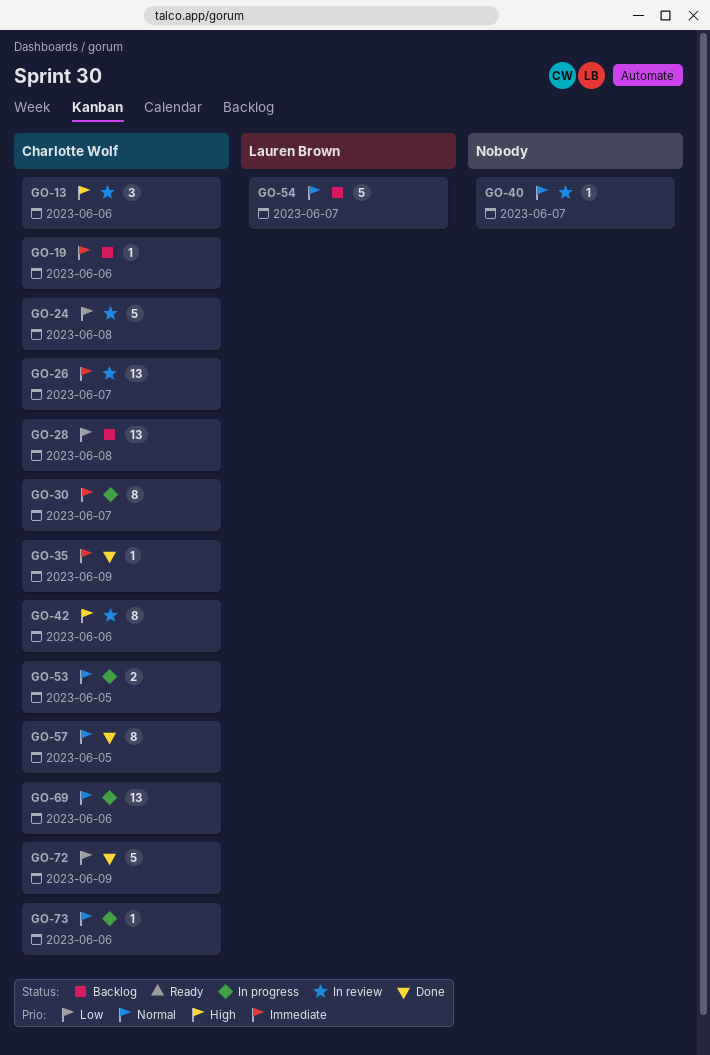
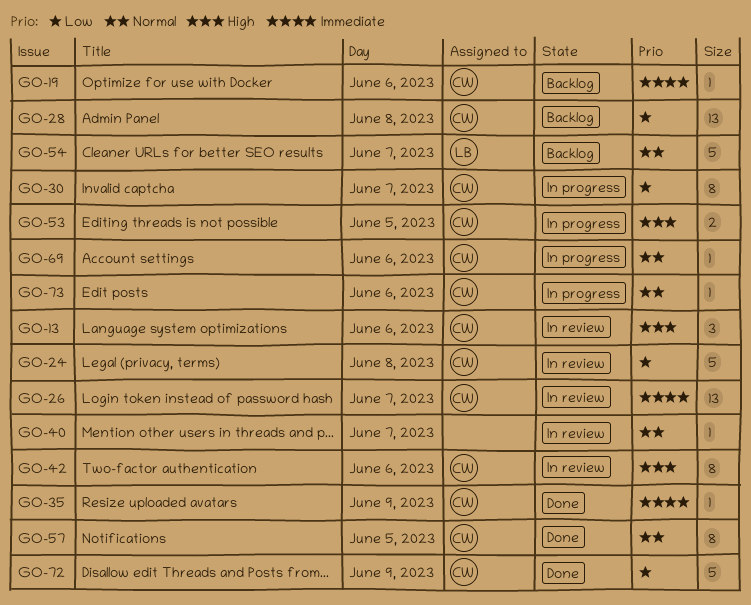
GO-30, priority: Immediate -> Low
GO-53, priority: Normal -> High
GO-69, estimate: 13 -> 1

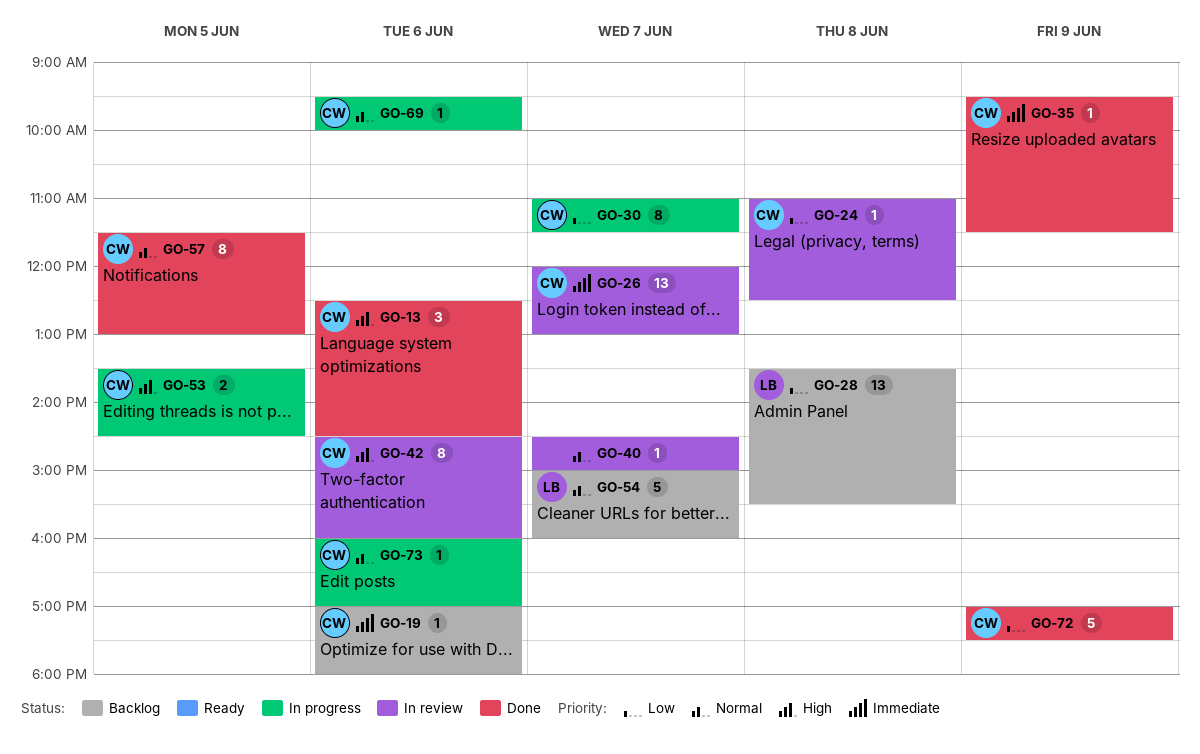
GO-13, status: In review -> Done
GO-24, estimate: 5 -> 1
GO-28, owner: CW -> LB

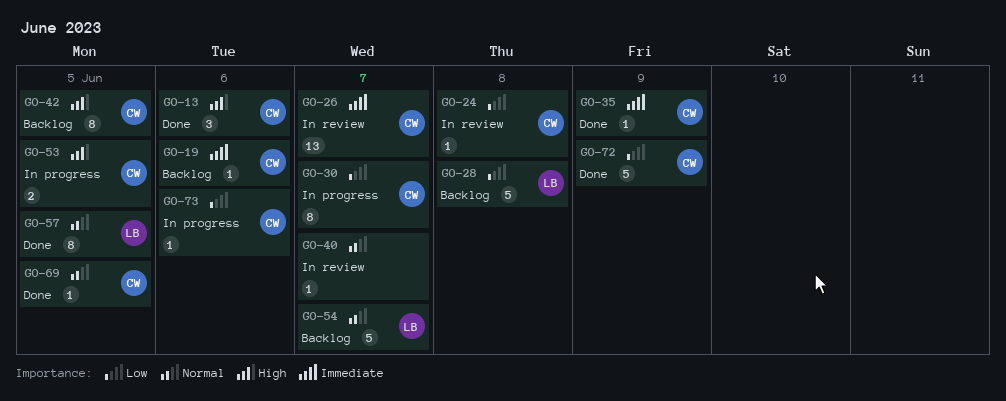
GO-28, estimate: 13 -> 5
GO-42, status: In review -> Backlog
GO-42, day: Jun 6 -> Jun 5
GO-57, owner: CW -> LB
GO-69, status: In progress -> Done
GO-69, day: Jun 6 -> Jun 5
GO-73, priority: Normal -> Low

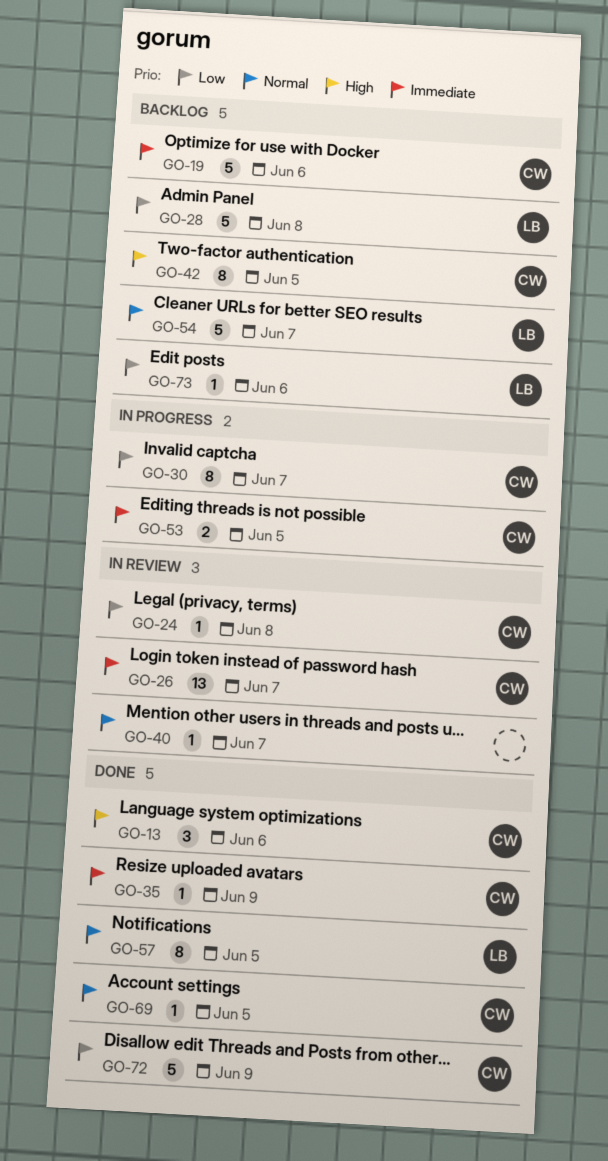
GO-19, estimate: 1 -> 5
GO-53, priority: High -> Immediate
GO-73, status: In progress -> Backlog
GO-73, owner: CW -> LB

